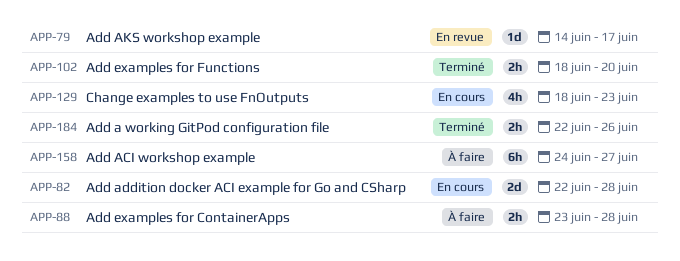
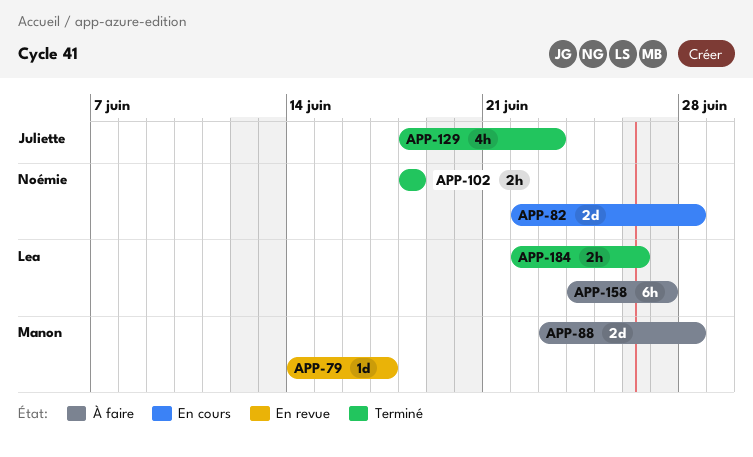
APP-88, estimate: 2h -> 2d
APP-102, due: Jun 20 -> Jun 18
APP-129, status: En cours -> Terminé

